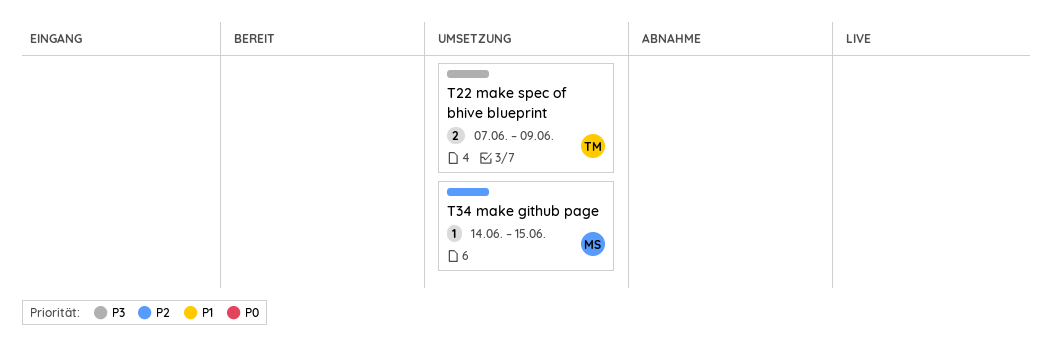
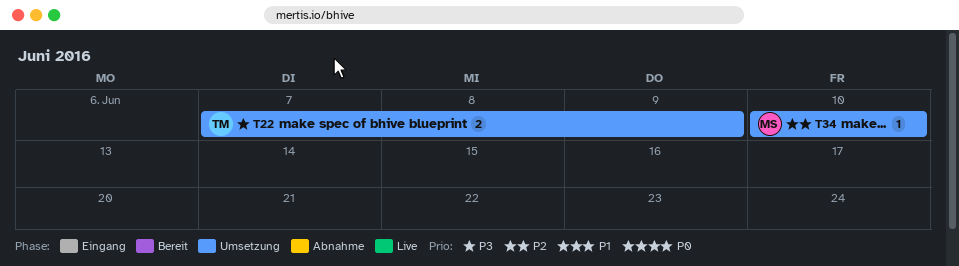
T34, start: Jun 14 -> Jun 10
T34, due: Jun 15 -> Jun 10

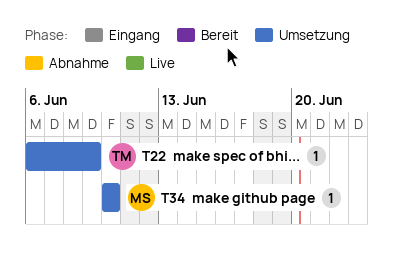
T22, estimate: 2 -> 1
T22, start: Jun 7 -> Jun 6

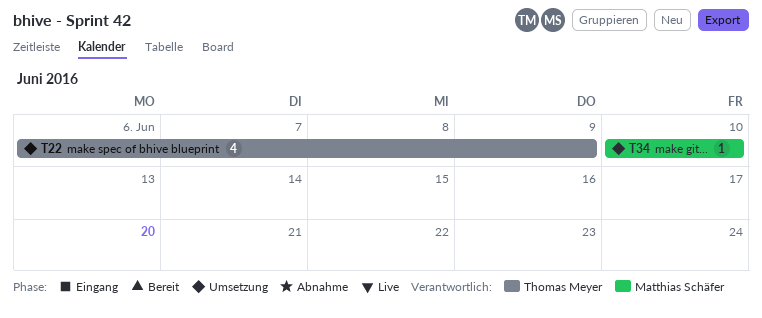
T22, estimate: 1 -> 4

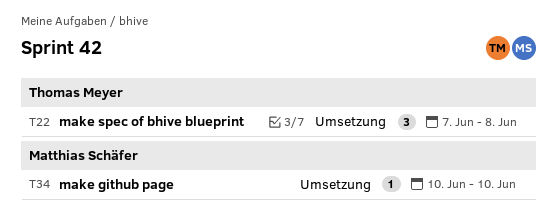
T22, estimate: 4 -> 3
T22, start: Jun 6 -> Jun 7
T22, due: Jun 9 -> Jun 8

